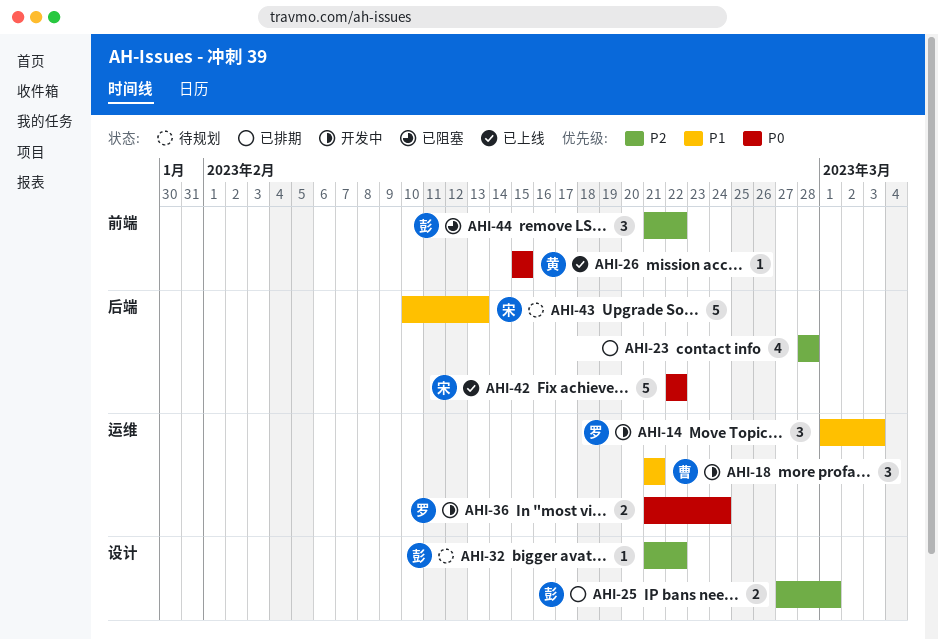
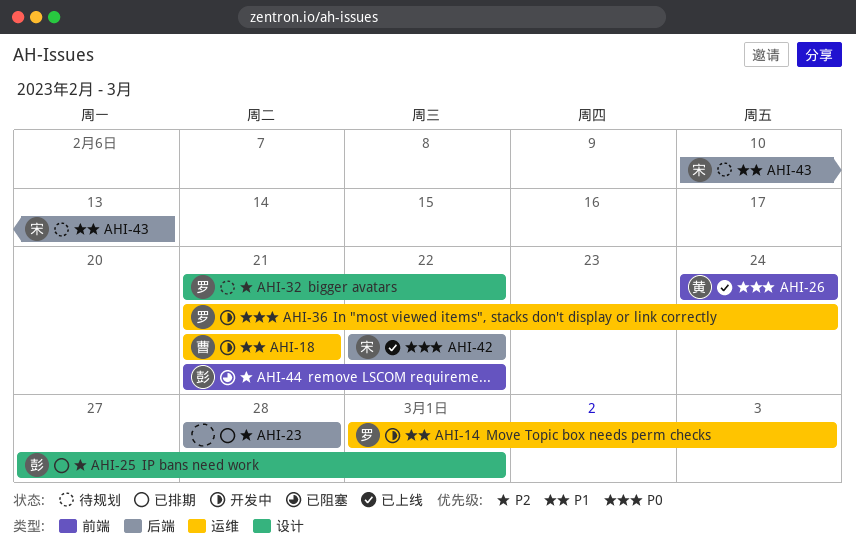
AHI-26, start: Feb 15 -> Feb 24
AHI-26, due: Feb 15 -> Feb 24
AHI-32, owner: 彭 -> 罗

